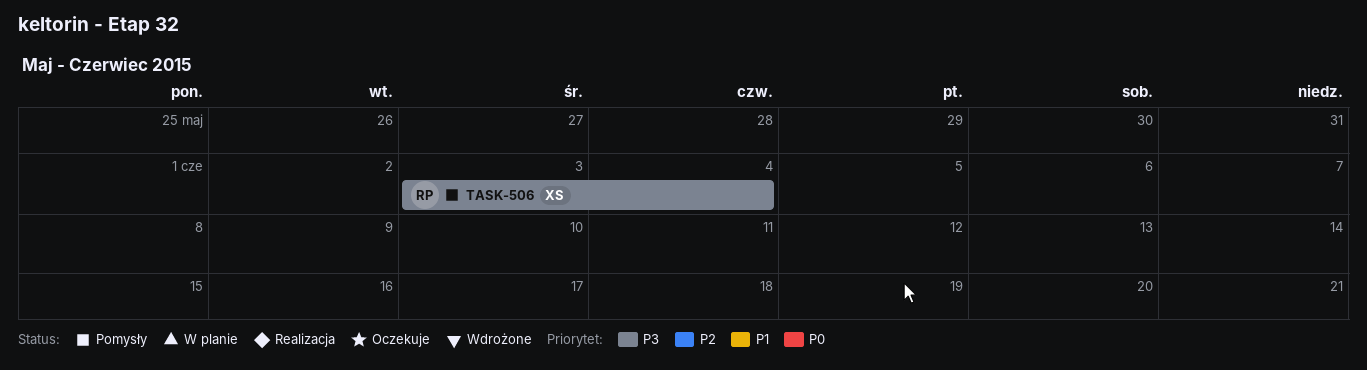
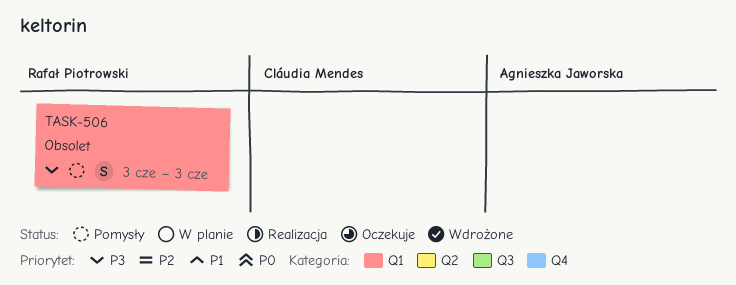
TASK-506, estimate: XS -> S
TASK-506, due: Jun 4 -> Jun 3

